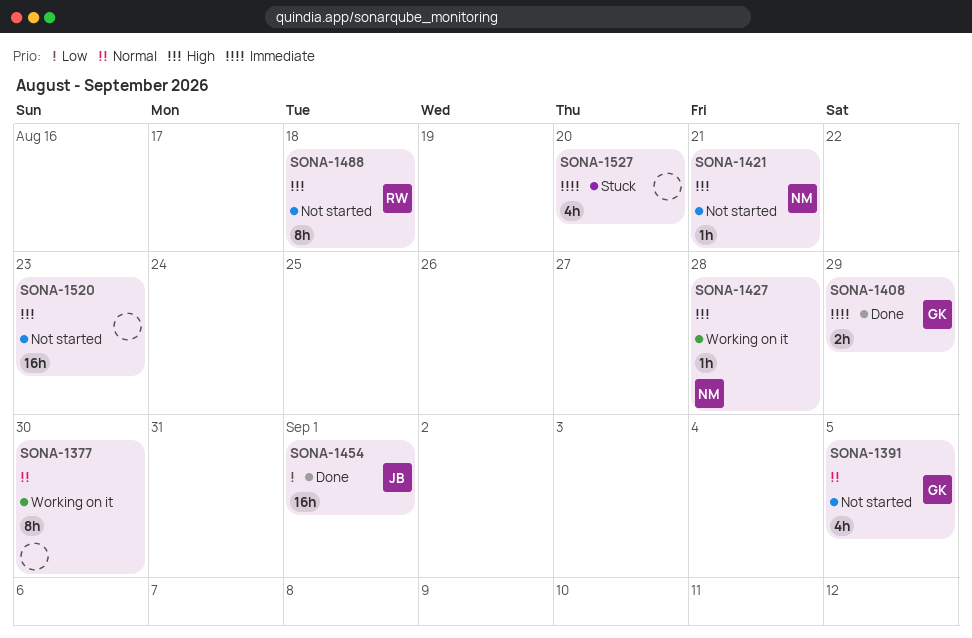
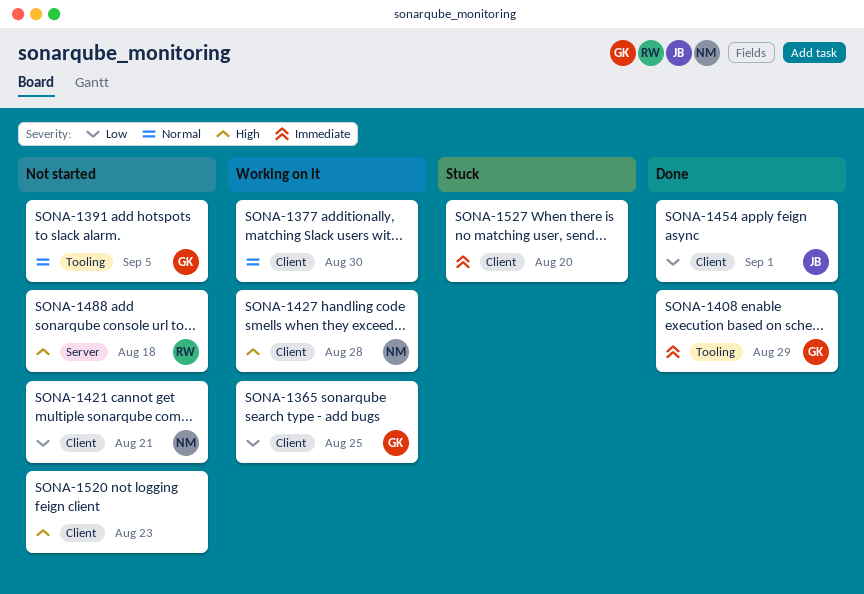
SONA-1365: none -> present
SONA-1421, priority: High -> Low

